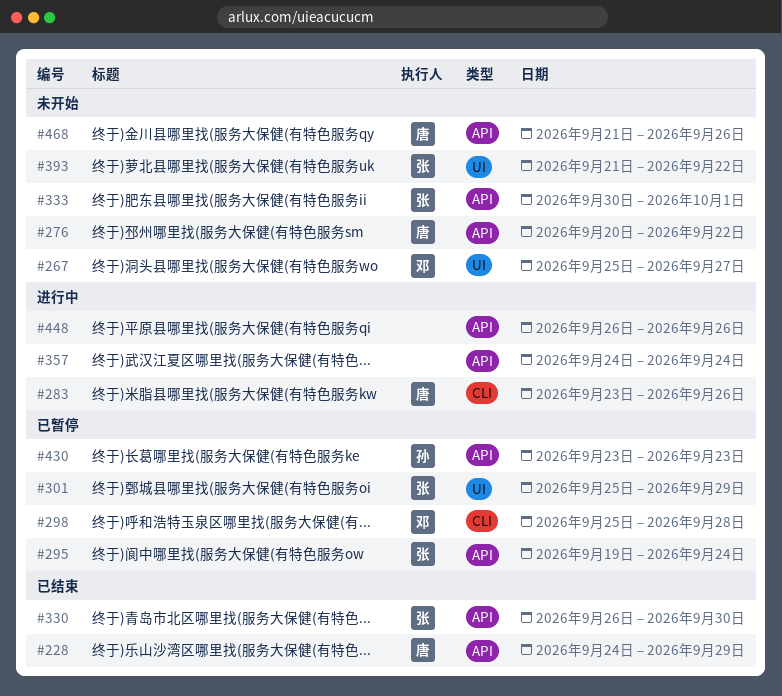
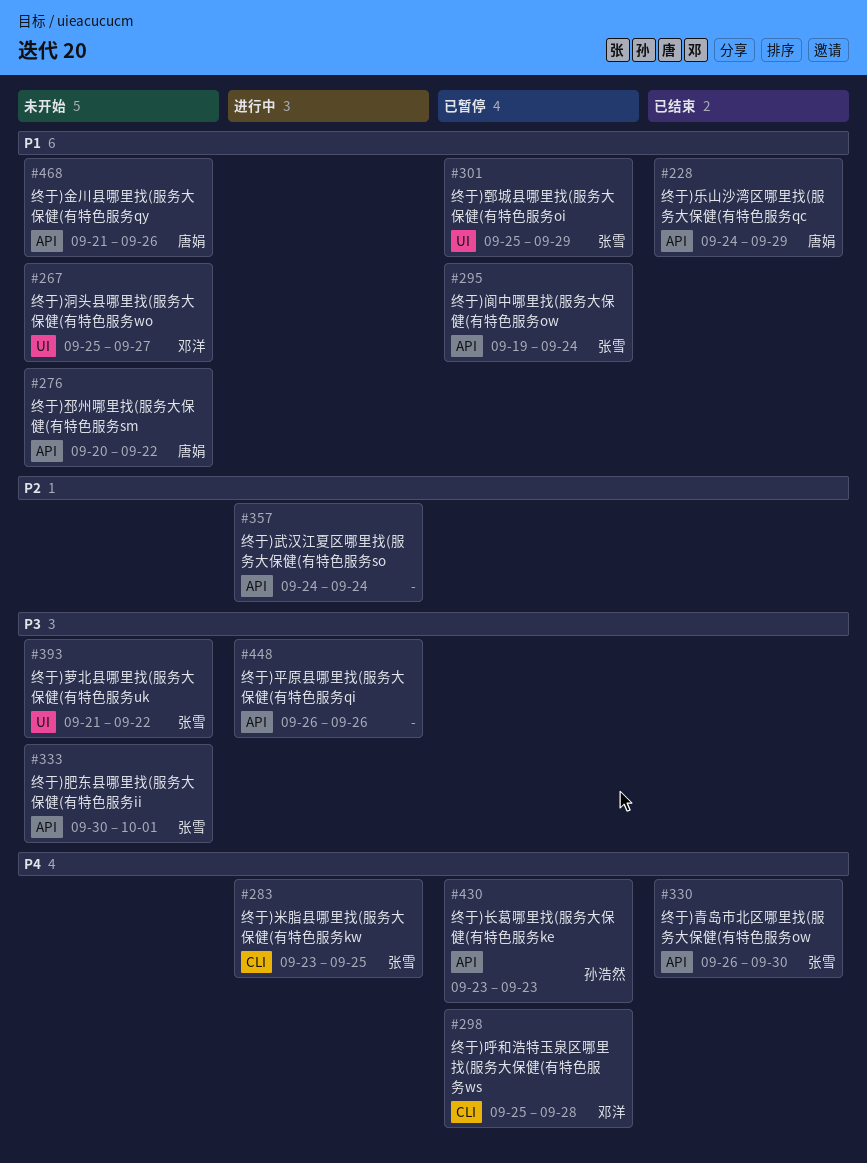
#283, owner: 唐娟 -> 张雪
#283, due: Sep 26 -> Sep 25

